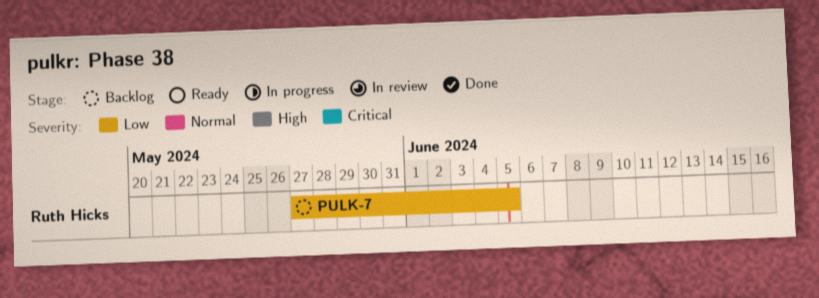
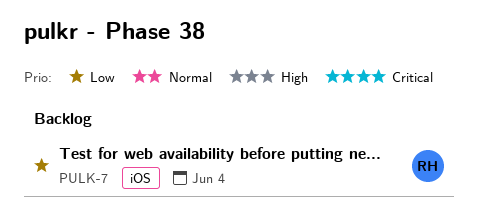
PULK-7, due: Jun 5 -> Jun 4

